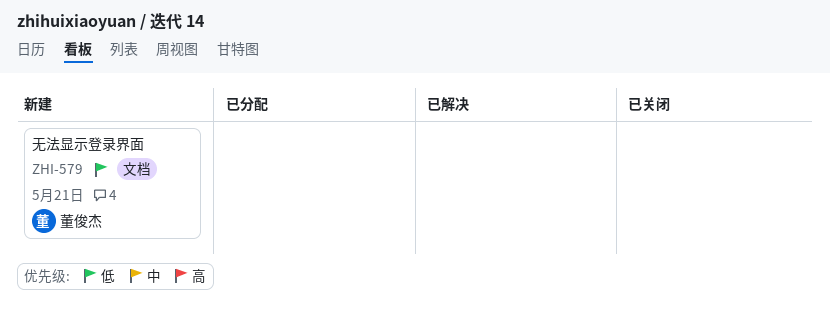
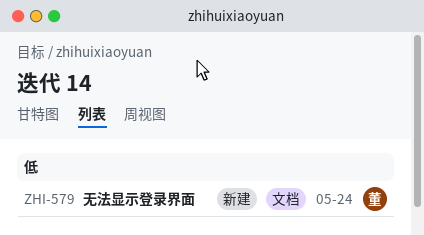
ZHI-579, due: May 21 -> May 24

